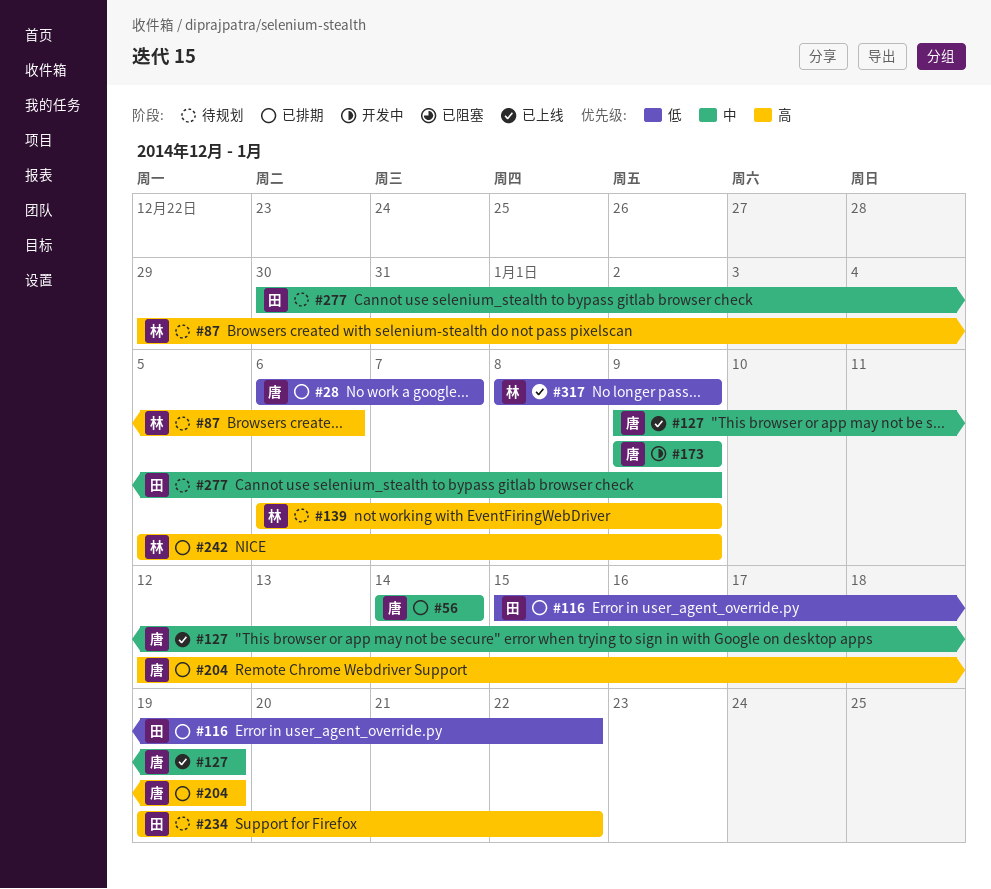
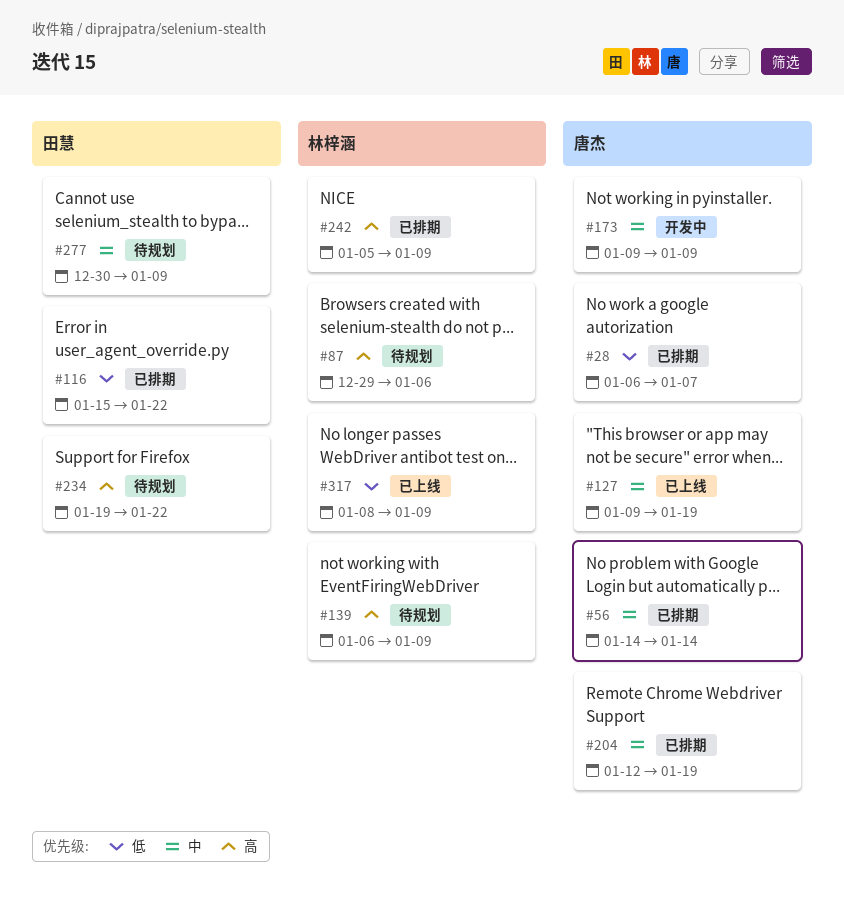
#204, priority: 高 -> 中

